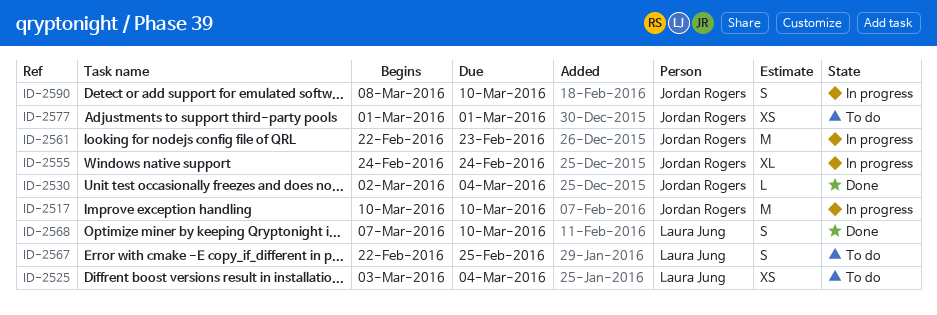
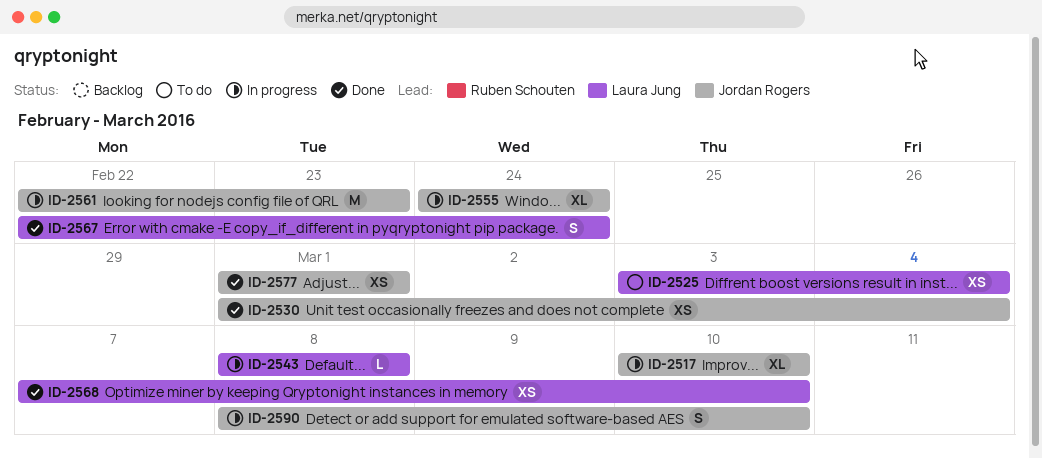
ID-2517, estimate: M -> XL
ID-2530, estimate: L -> XS
ID-2530, start: Mar 2 -> Mar 1
ID-2543: none -> present
ID-2567, status: To do -> Done
ID-2567, due: Feb 25 -> Feb 24
ID-2568, estimate: S -> XS
ID-2577, status: To do -> Done

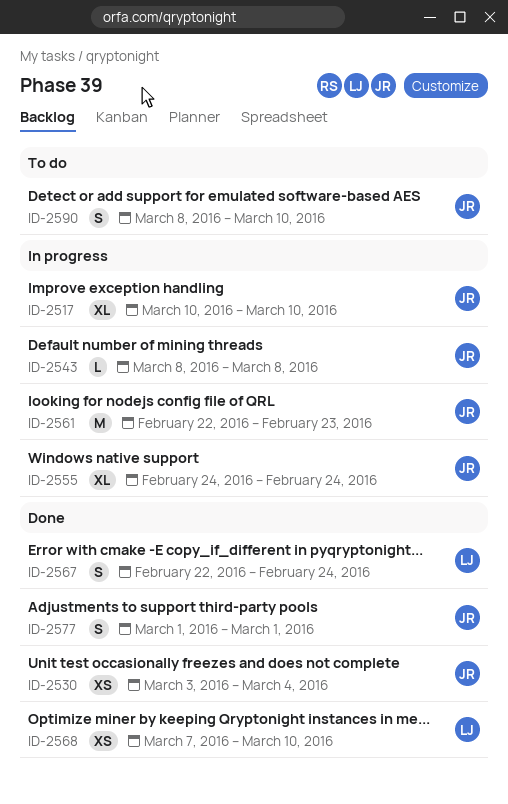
ID-2525: present -> none
ID-2530, start: Mar 1 -> Mar 3
ID-2543, owner: Laura Jung -> Jordan Rogers
ID-2577, estimate: XS -> S
ID-2590, status: In progress -> To do

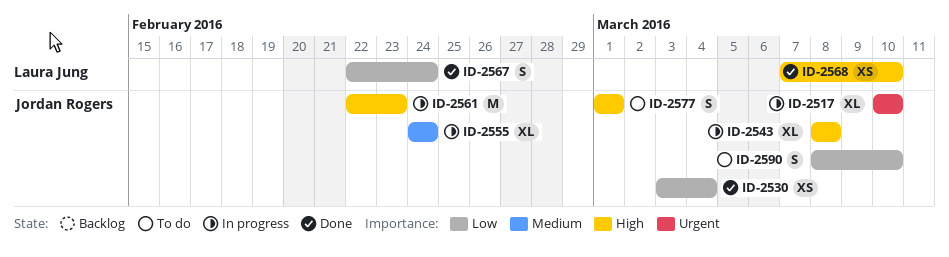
ID-2543, estimate: L -> XL
ID-2577, status: Done -> To do

